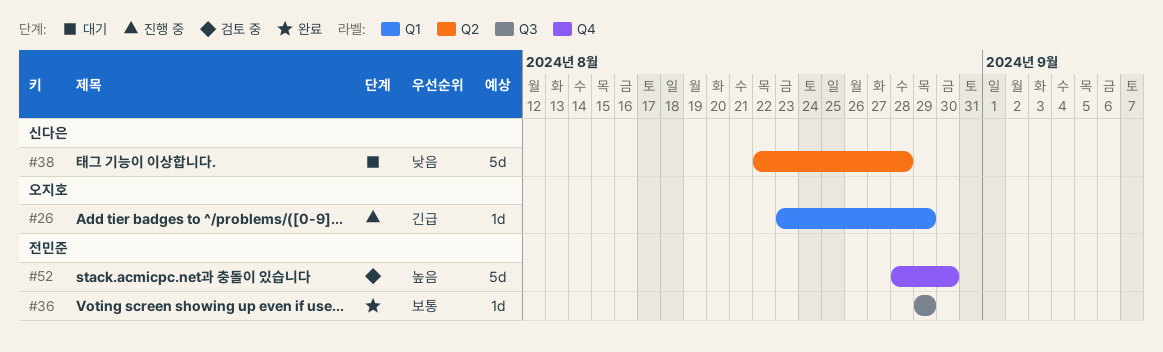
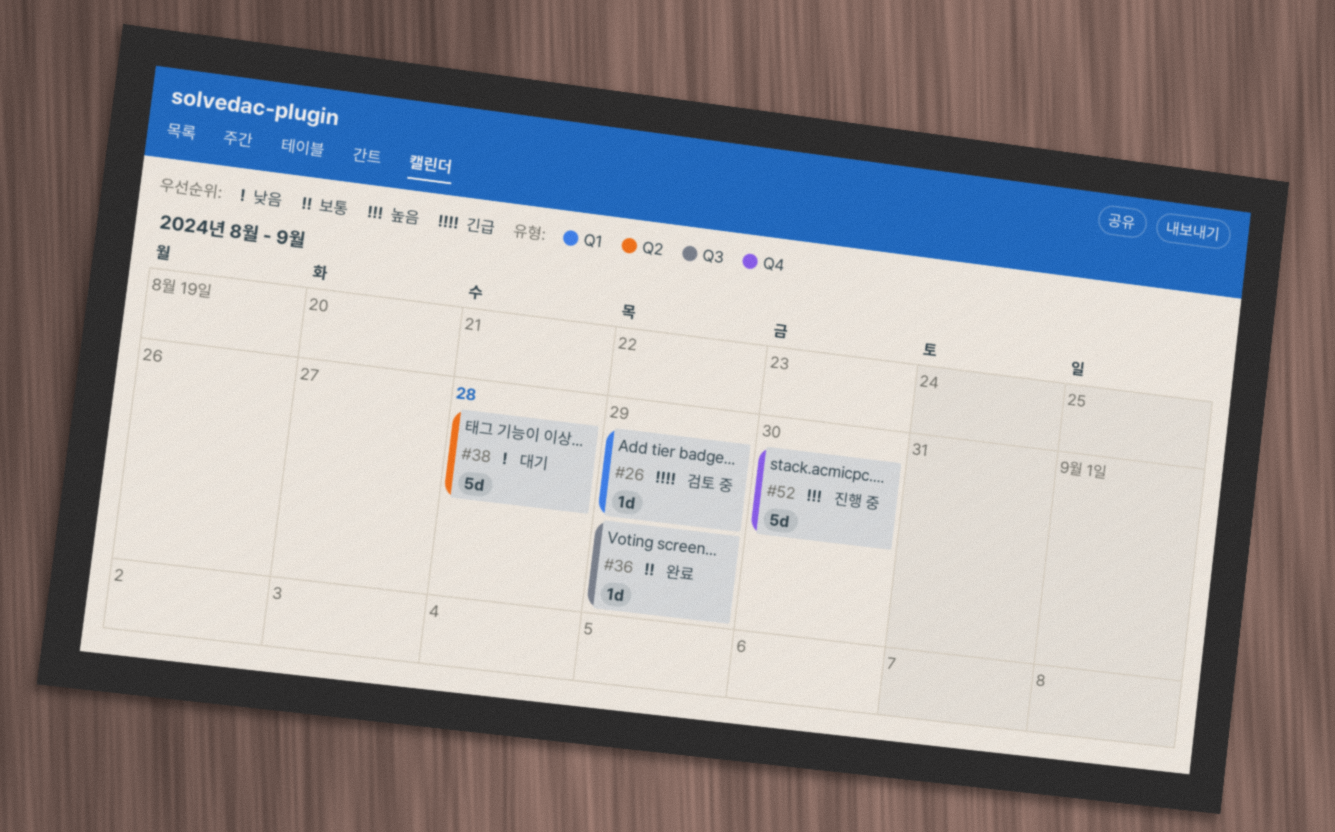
#26, status: 진행 중 -> 검토 중
#52, status: 검토 중 -> 진행 중

